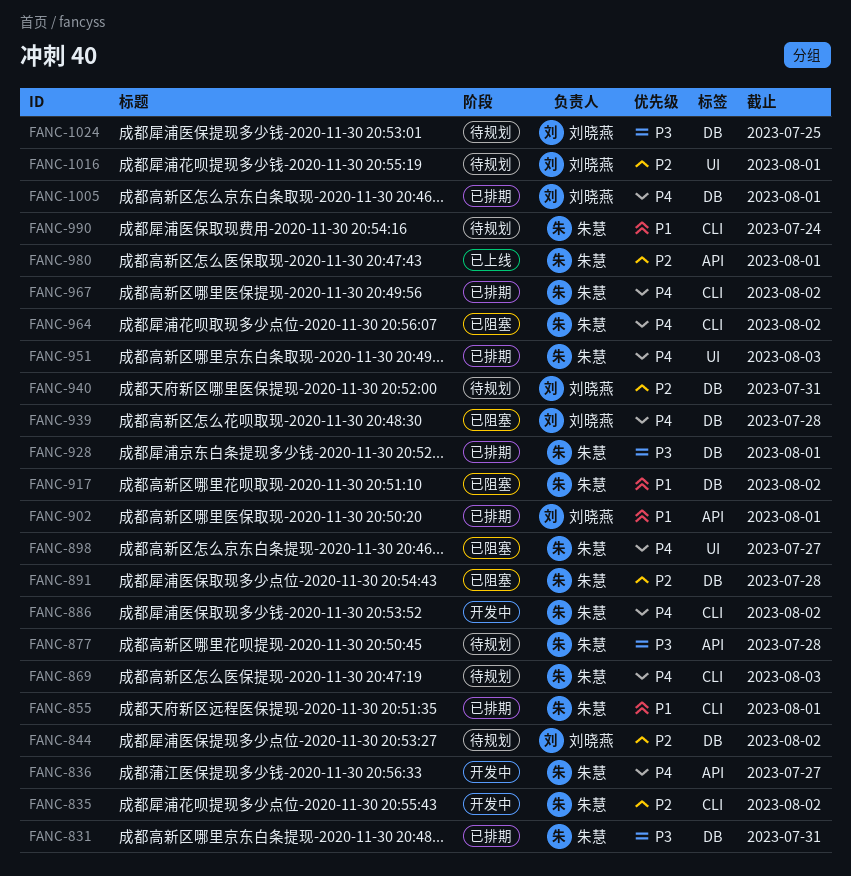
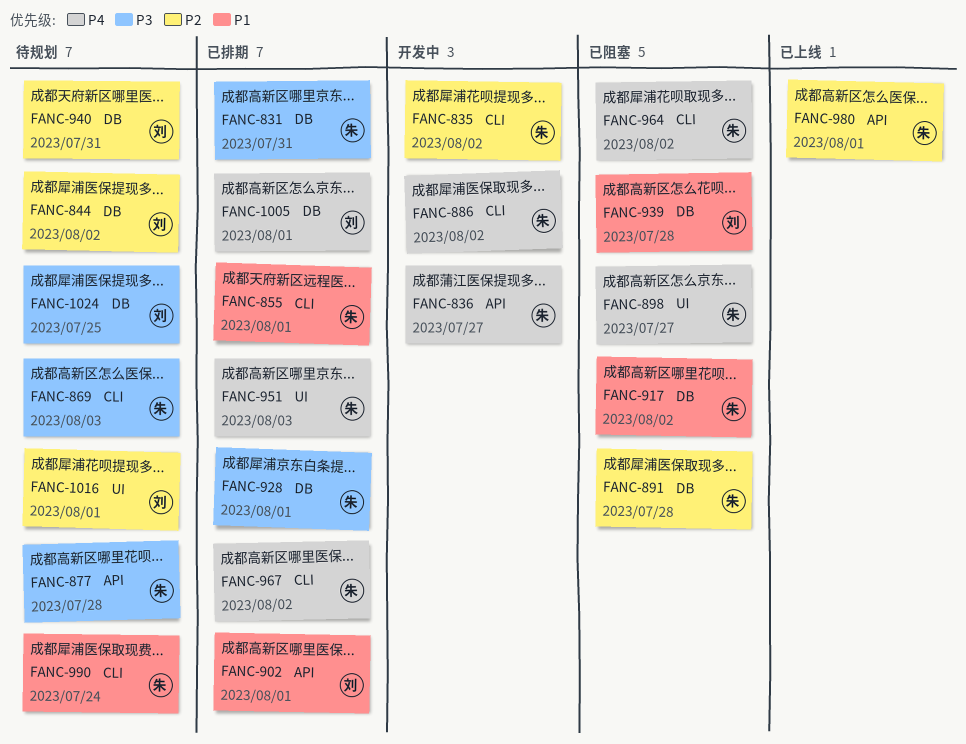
FANC-869, priority: P4 -> P3
FANC-939, priority: P4 -> P1

